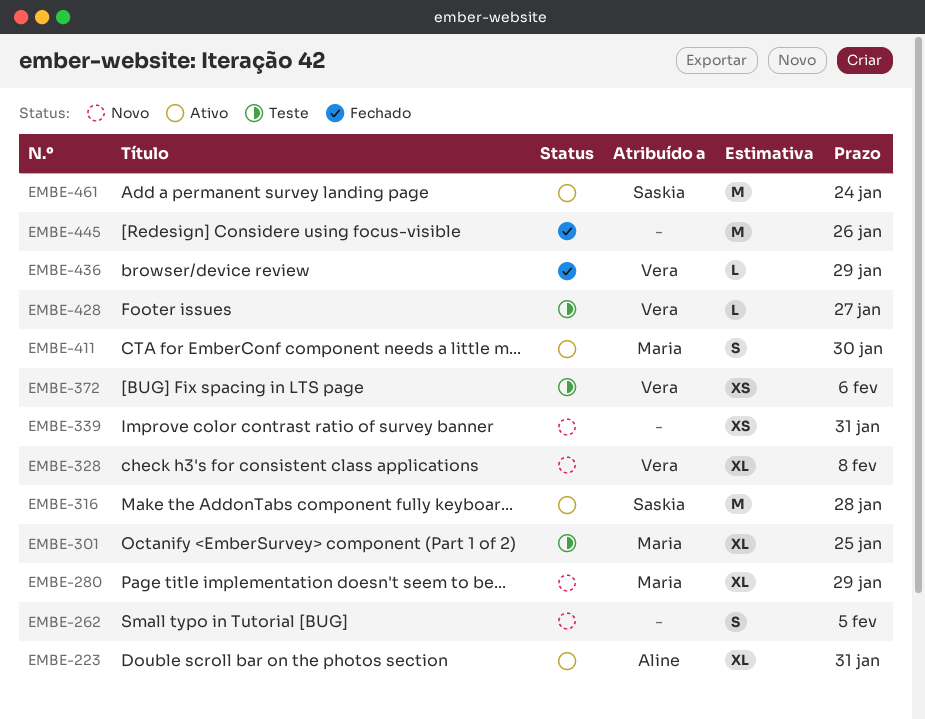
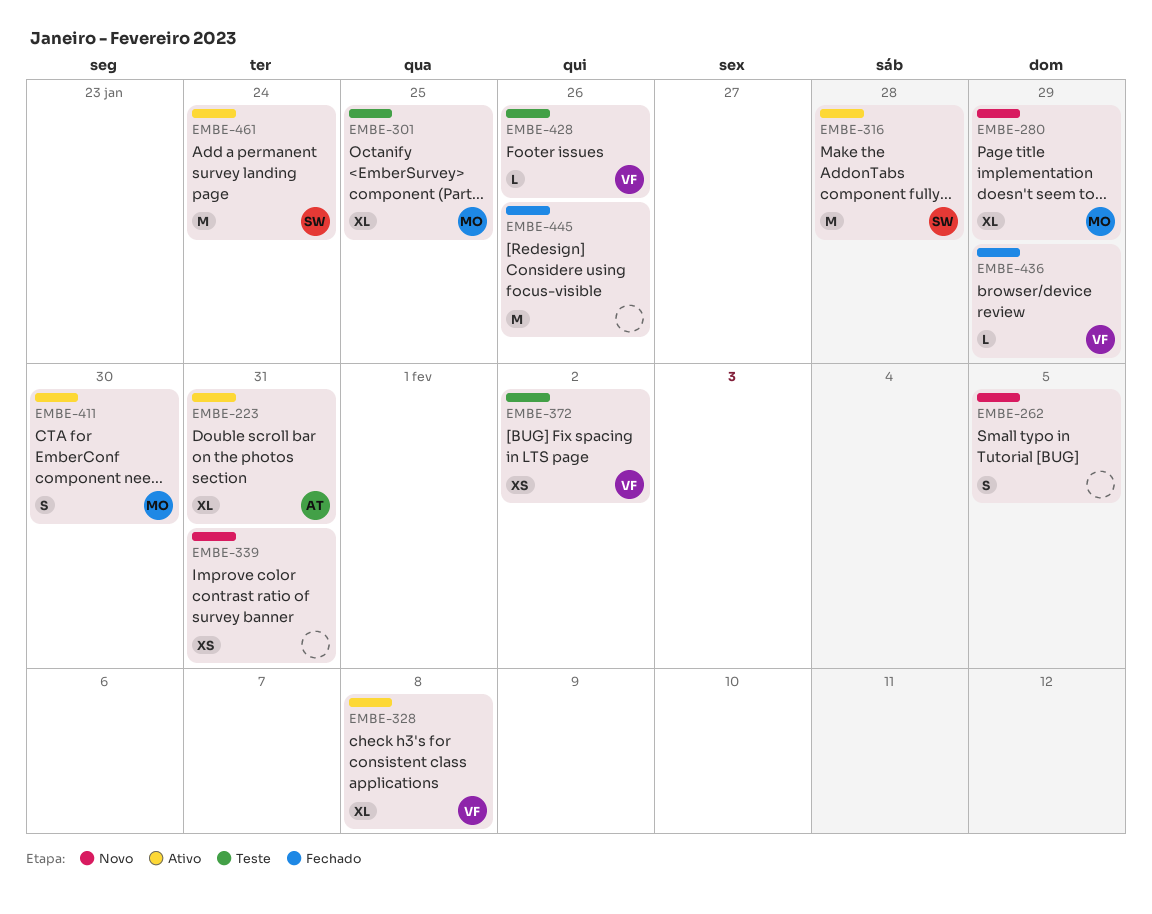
EMBE-328, status: Novo -> Ativo
EMBE-372, due: Feb 6 -> Feb 2
EMBE-428, due: Jan 27 -> Jan 26

